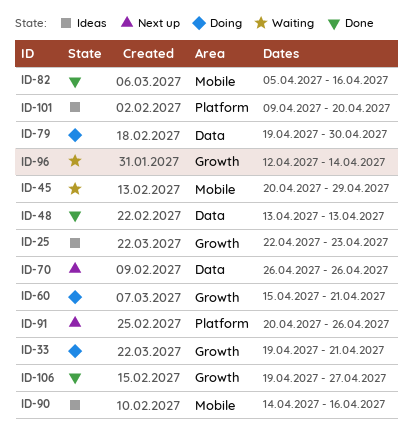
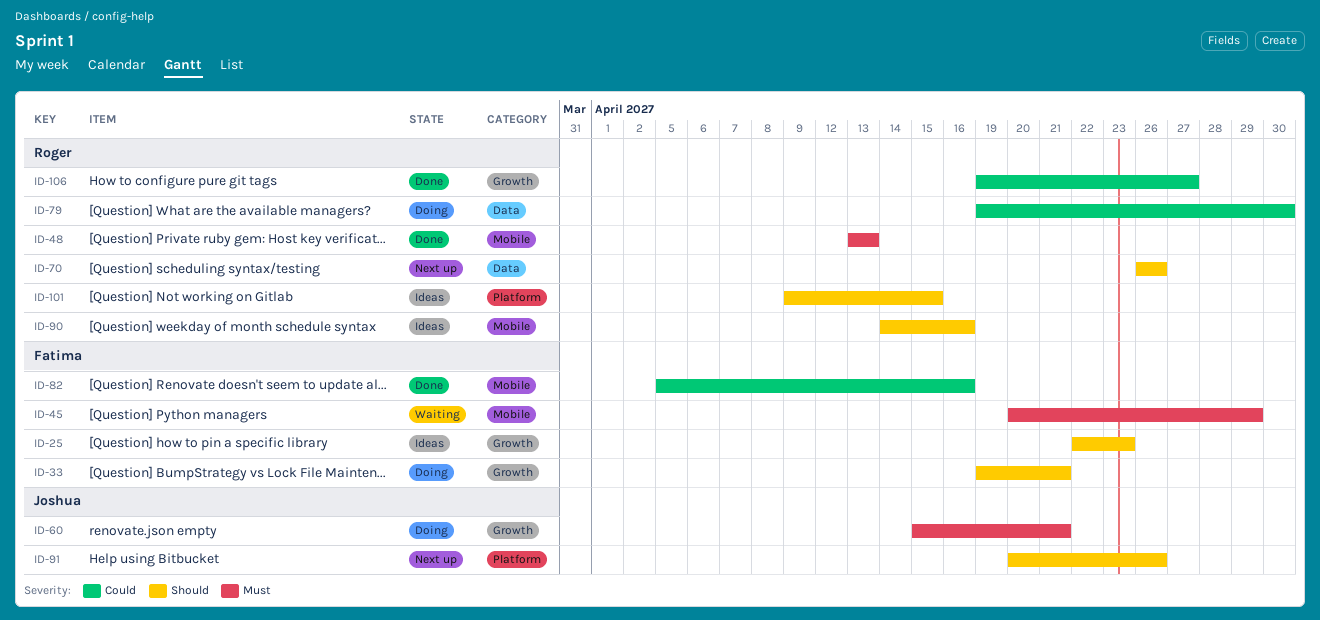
ID-48, label: Data -> Mobile
ID-96: present -> none
ID-101, due: Apr 20 -> Apr 15

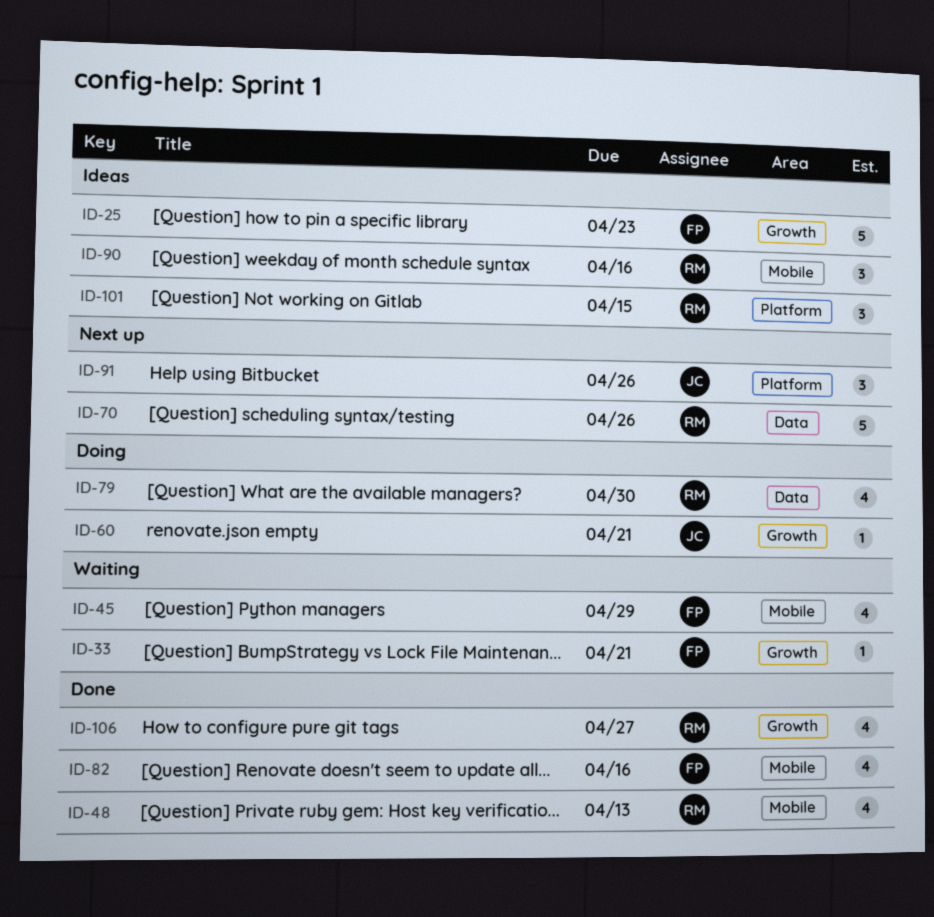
ID-33, status: Doing -> Waiting

